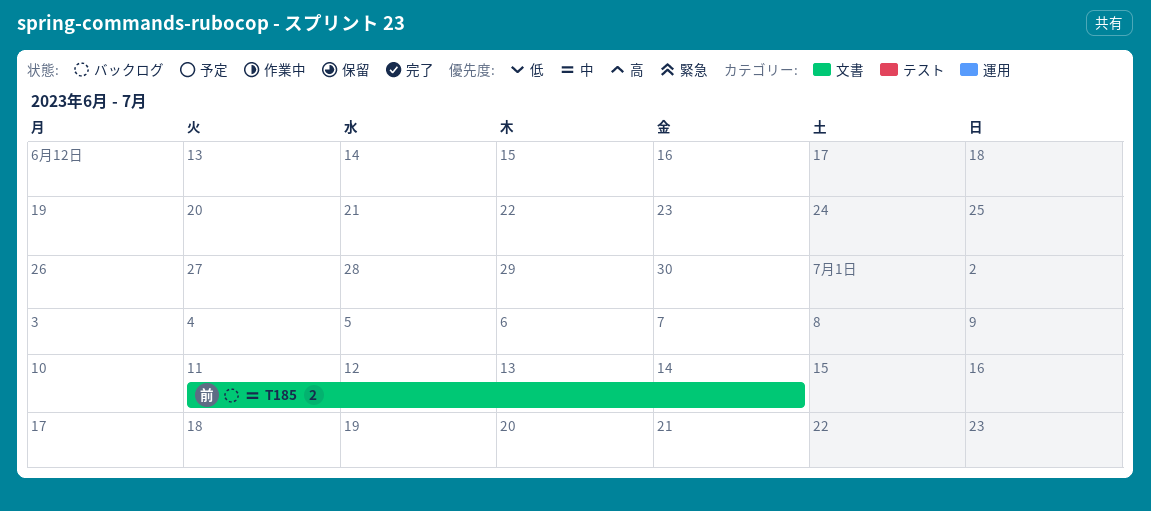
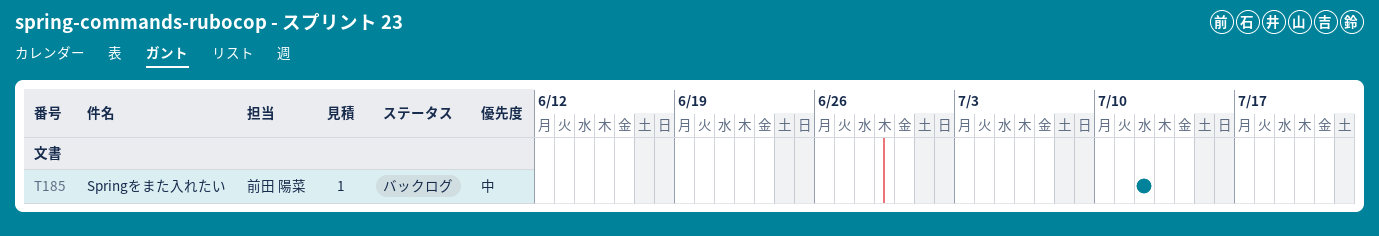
T185, estimate: 2 -> 1
T185, start: Jul 11 -> Jul 12
T185, due: Jul 14 -> Jul 12

